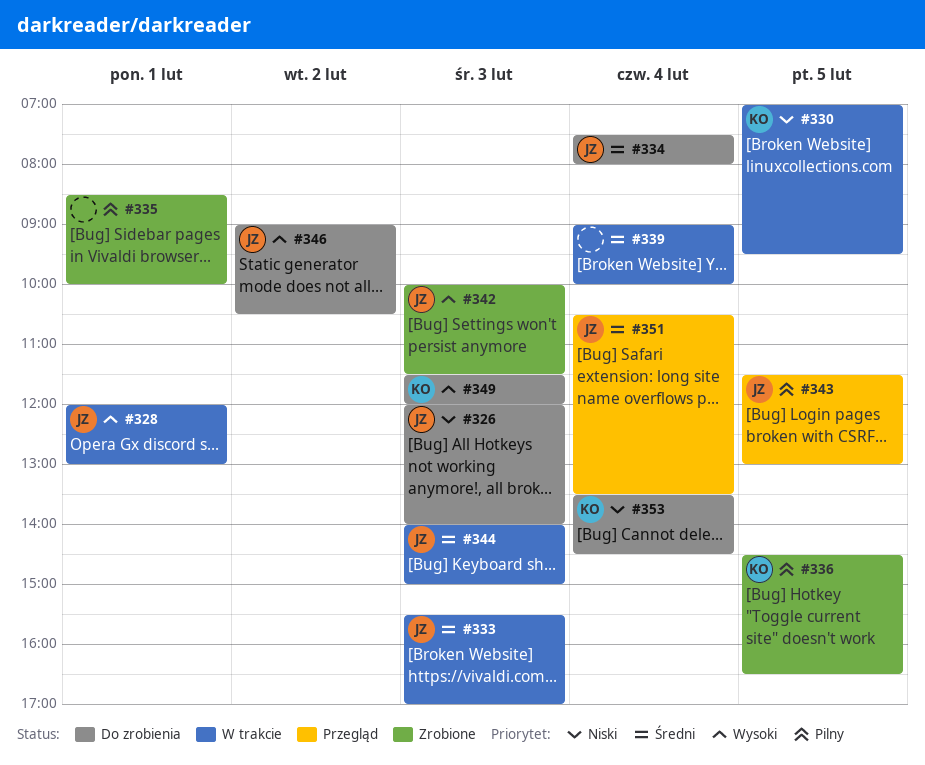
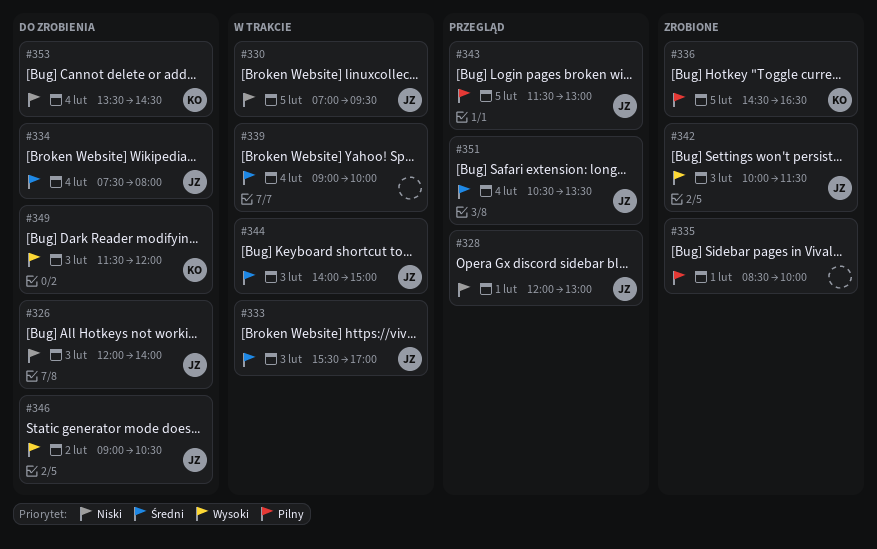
#328, status: W trakcie -> Przegląd
#328, priority: Wysoki -> Niski
#330, owner: KO -> JZ

